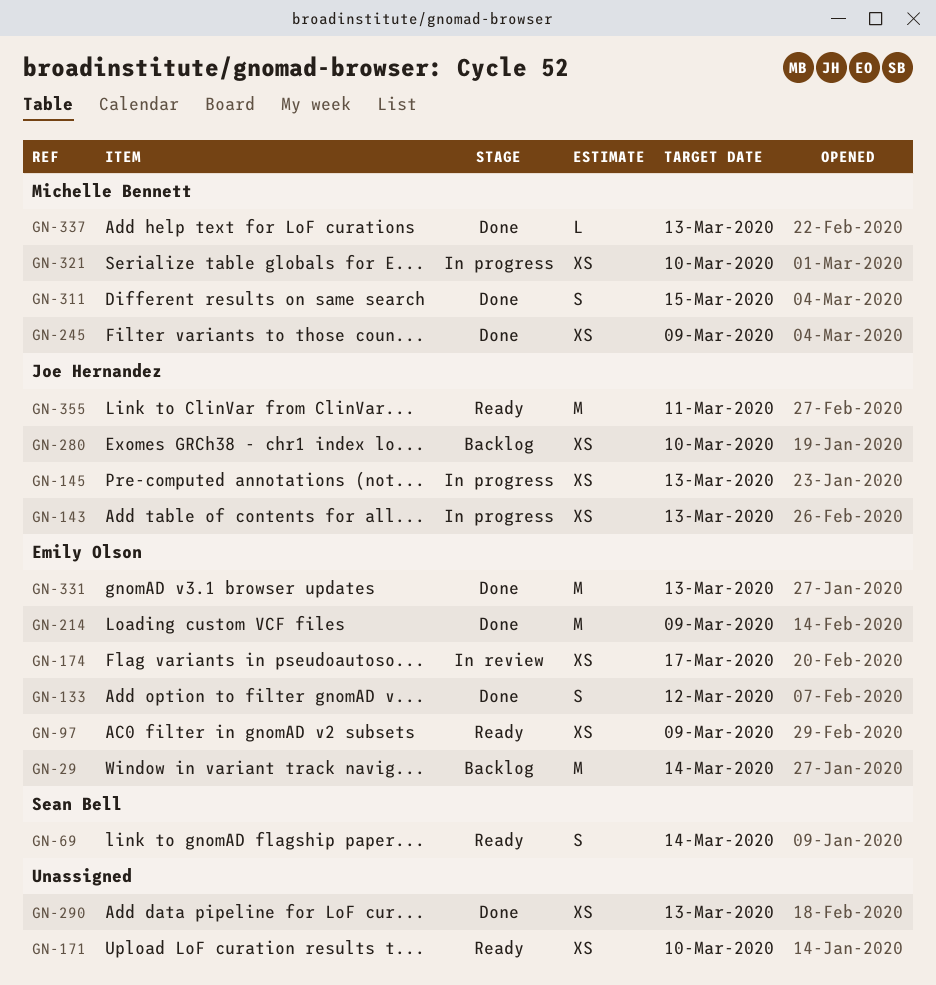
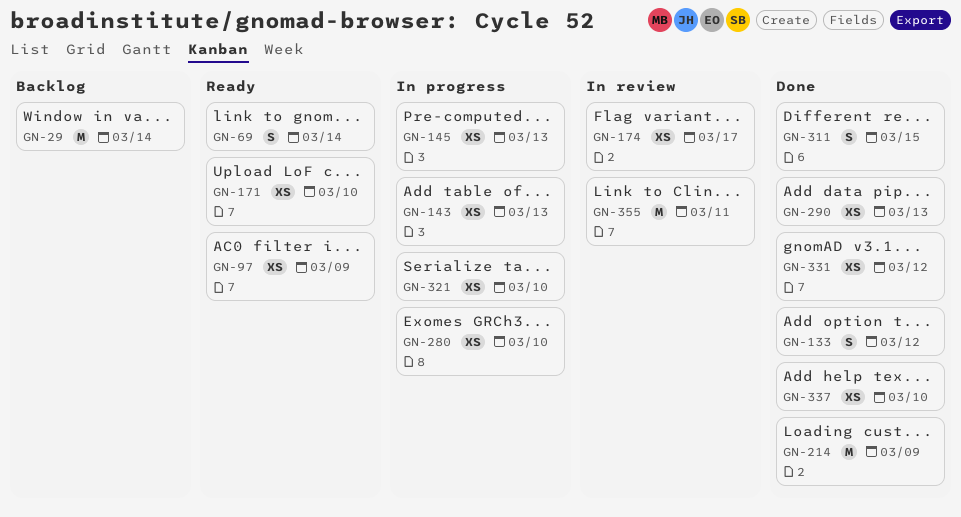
GN-245: present -> none
GN-280, status: Backlog -> In progress
GN-331, estimate: M -> XS
GN-331, due: Mar 13 -> Mar 12
GN-337, estimate: L -> XS
GN-337, due: Mar 13 -> Mar 10
GN-355, status: Ready -> In review

